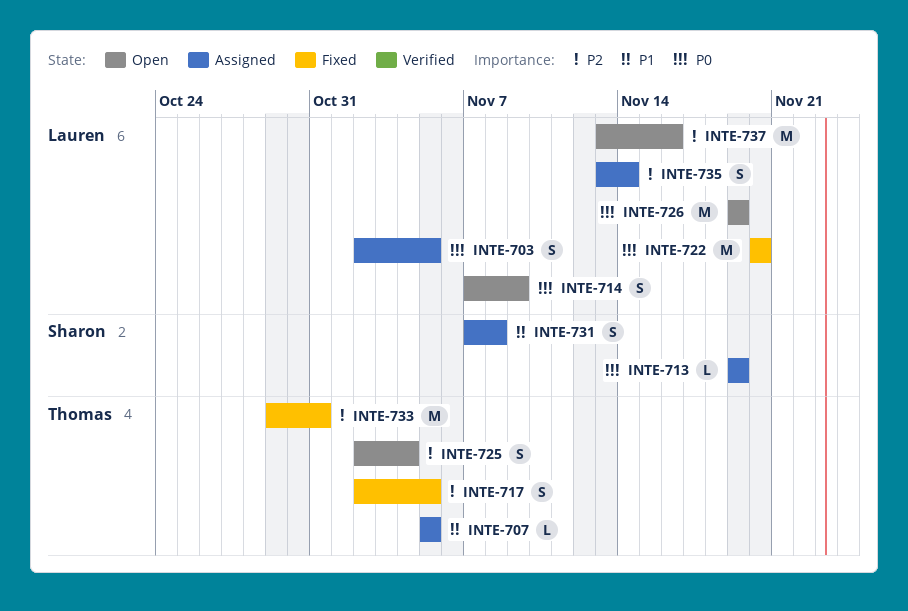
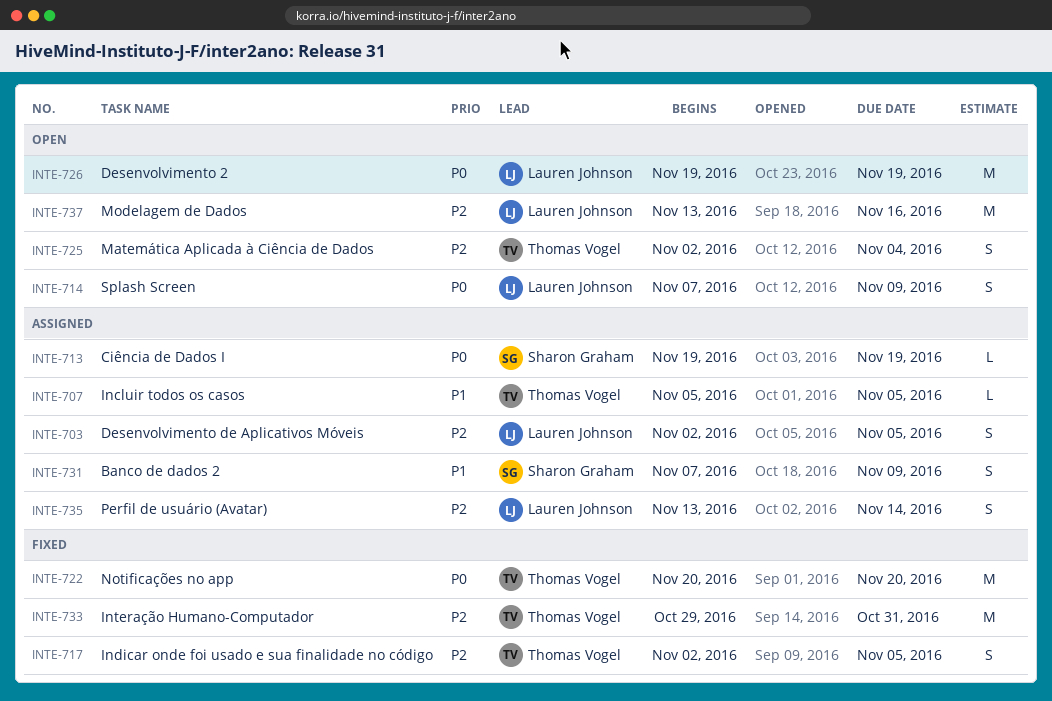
INTE-703, priority: P0 -> P2
INTE-722, owner: Lauren Johnson -> Thomas Vogel
INTE-731, due: Nov 8 -> Nov 9

